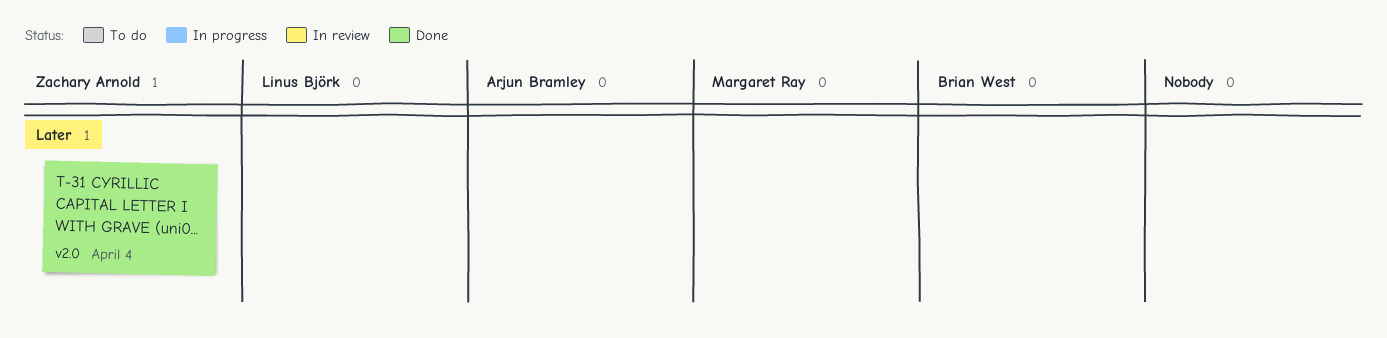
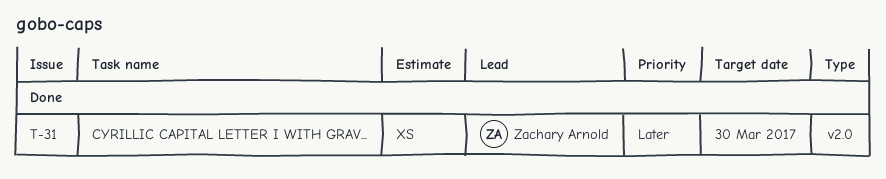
T-31, due: Apr 4 -> Mar 30

